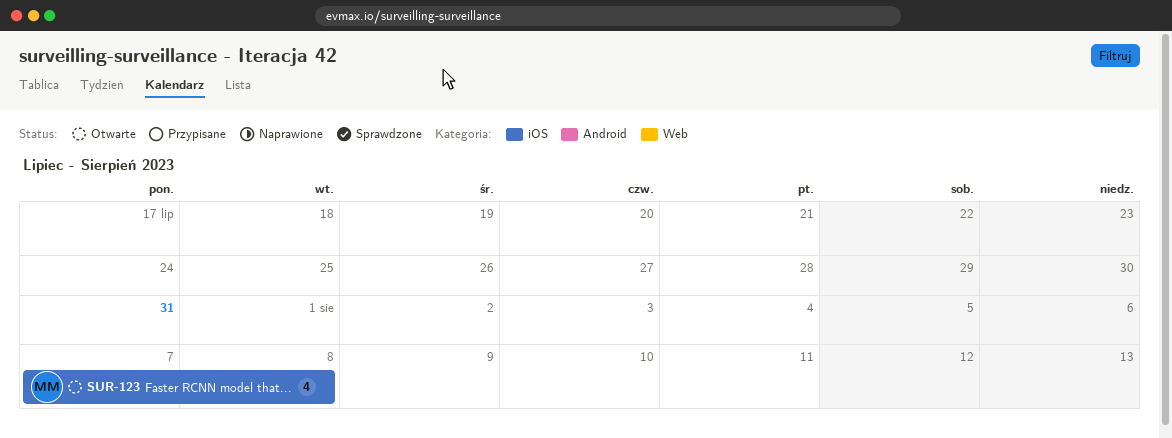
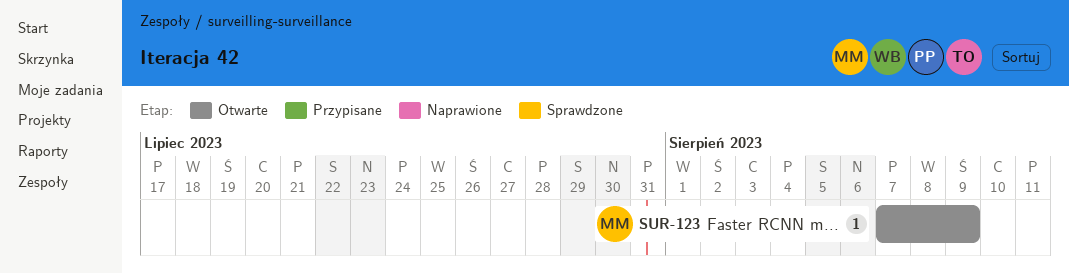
SUR-123, estimate: 4 -> 1
SUR-123, due: Aug 8 -> Aug 9

